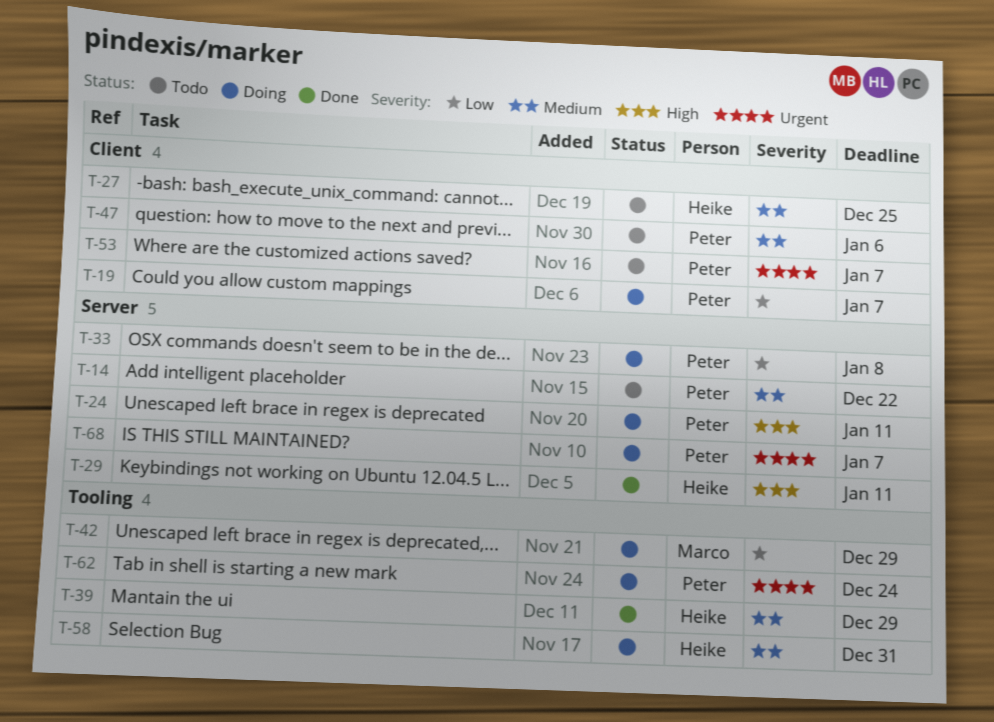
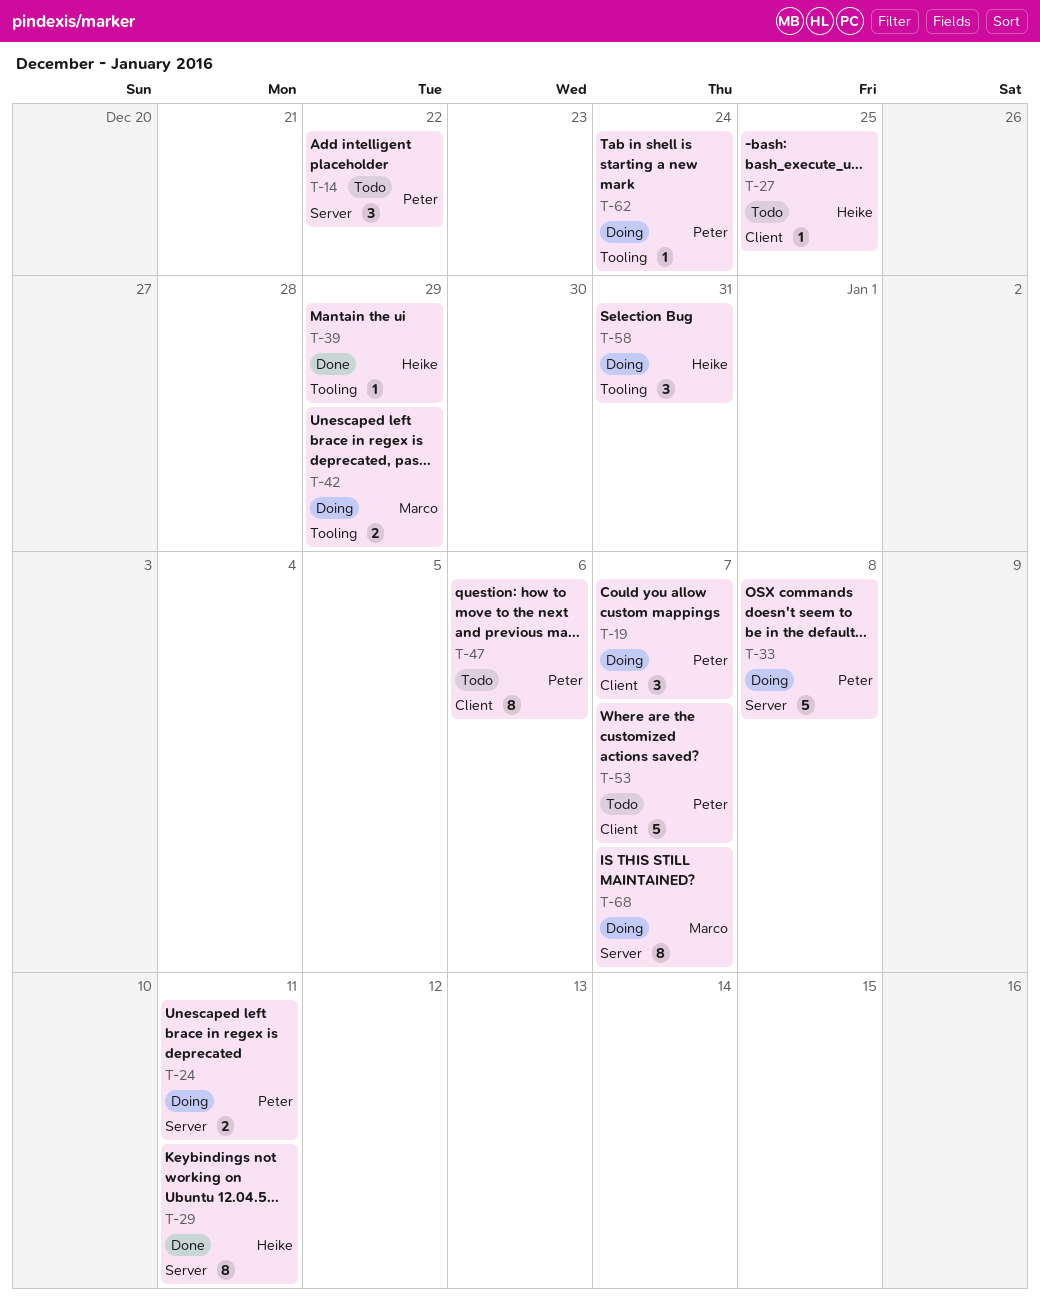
T-68, owner: Peter -> Marco

